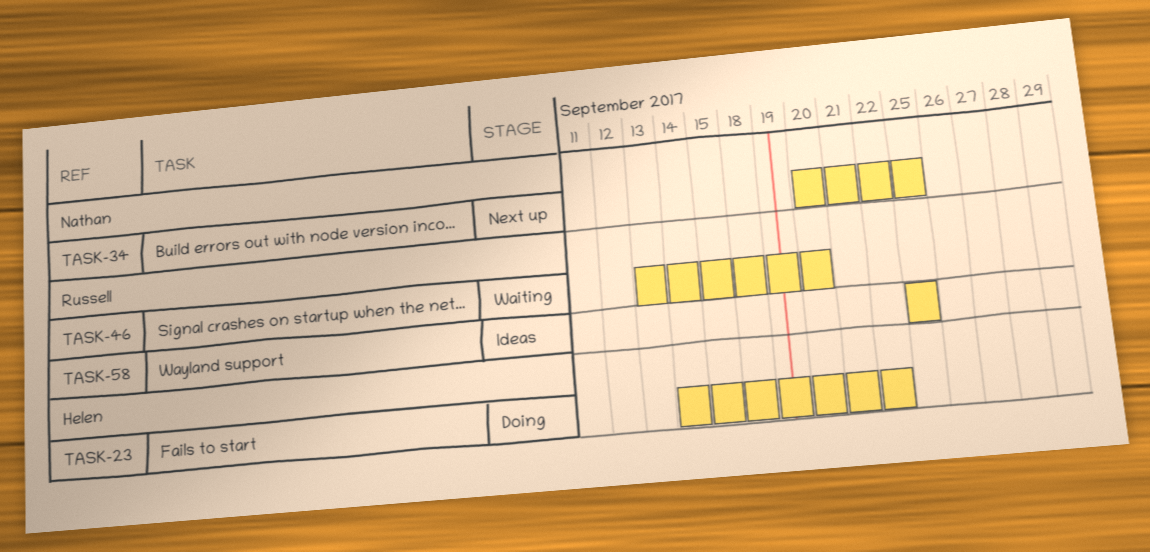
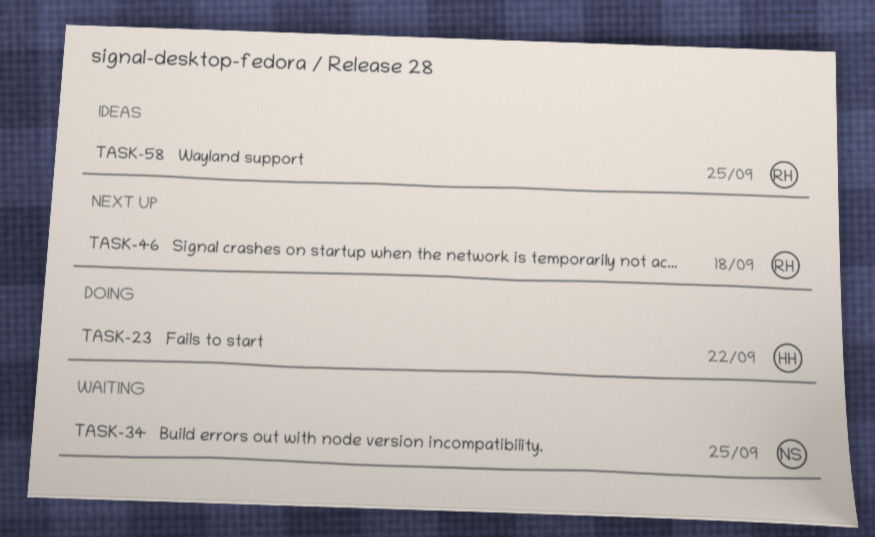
TASK-34, status: Next up -> Waiting
TASK-46, status: Waiting -> Next up
TASK-46, due: Sep 20 -> Sep 18

